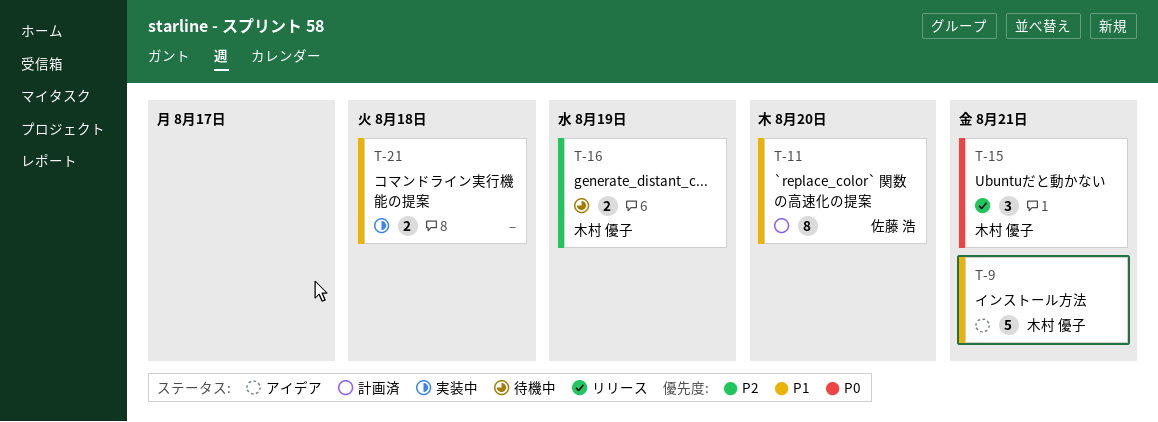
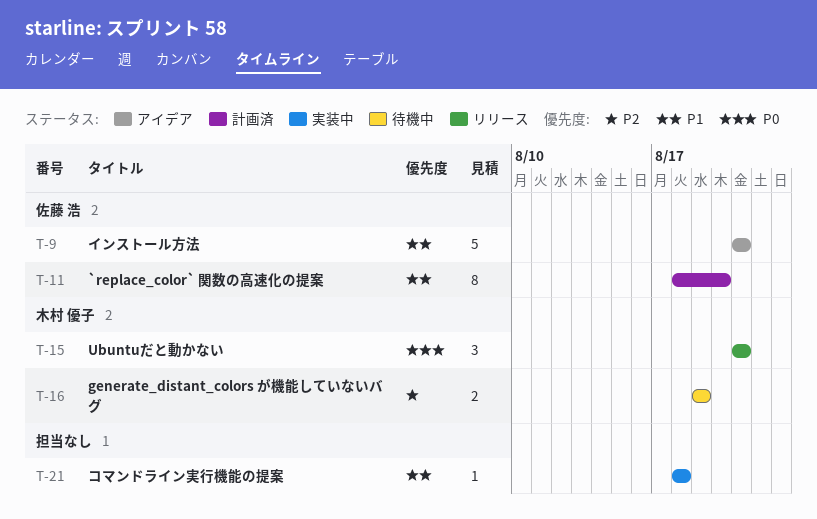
T-9, owner: 木村 優子 -> 佐藤 浩
T-21, estimate: 2 -> 1

